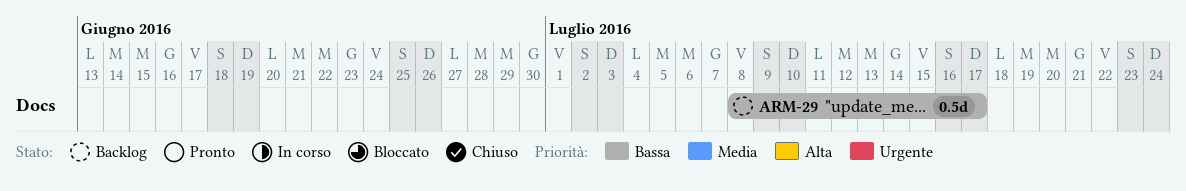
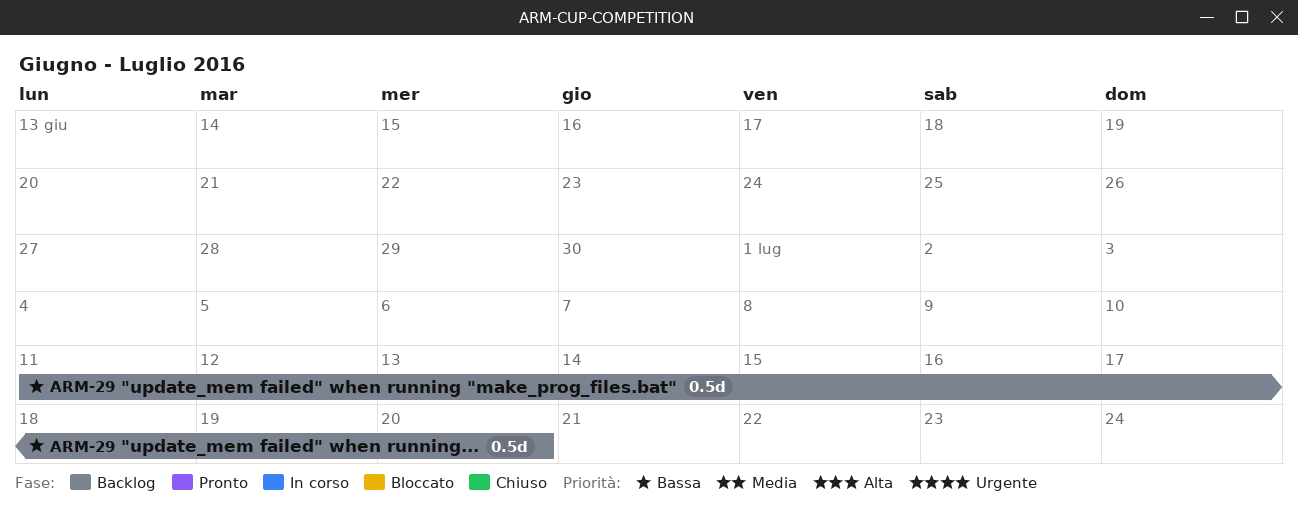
ARM-29, start: Jul 8 -> Jul 11
ARM-29, due: Jul 17 -> Jul 20

